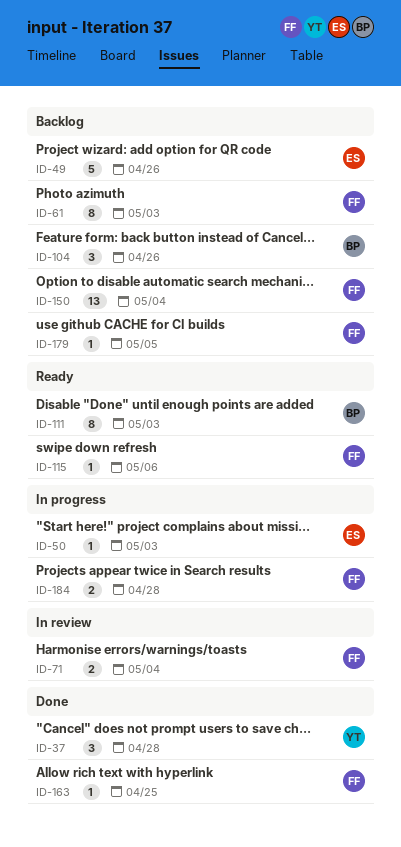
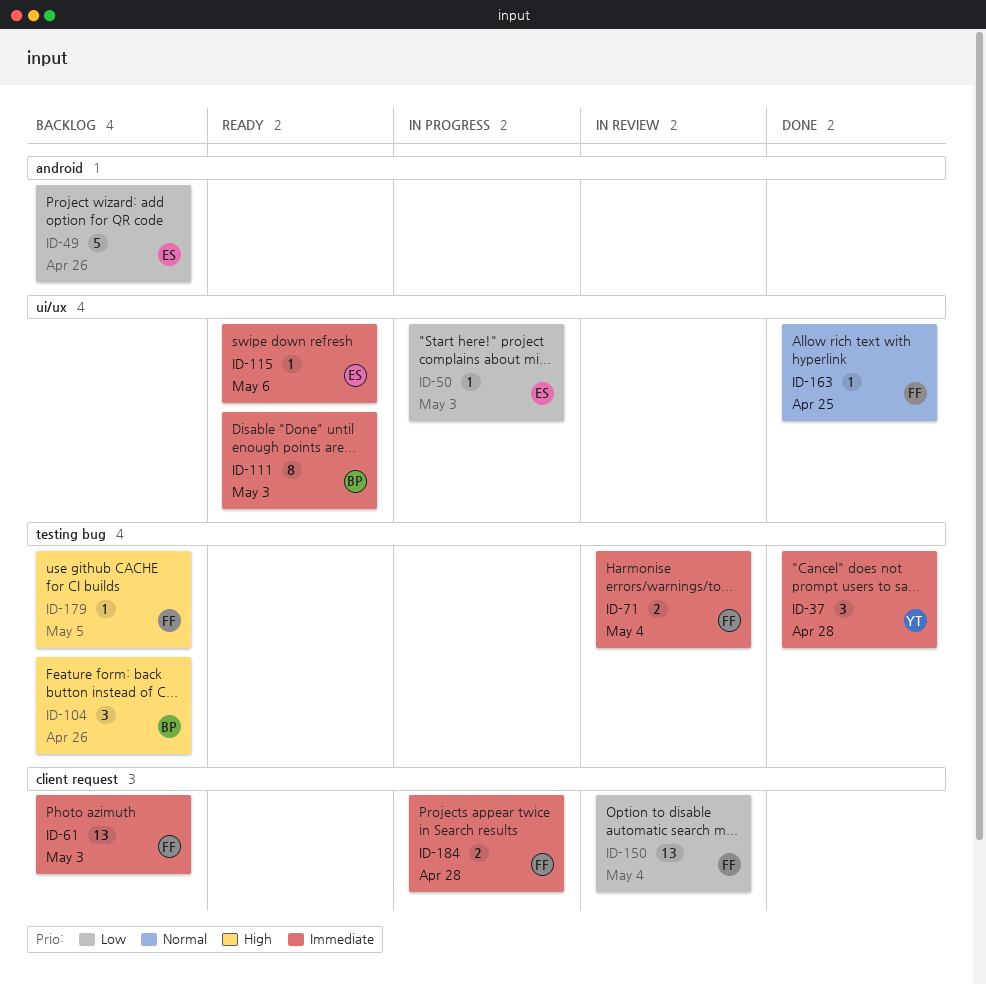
ID-61, estimate: 8 -> 13
ID-115, owner: FF -> ES
ID-150, status: Backlog -> In review

